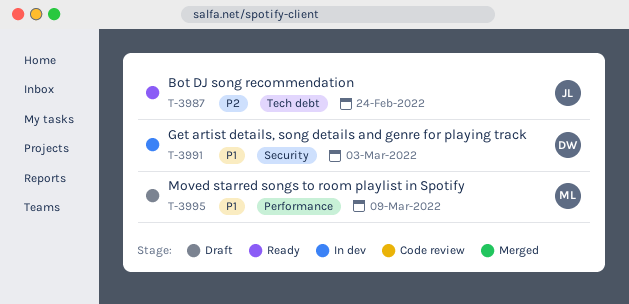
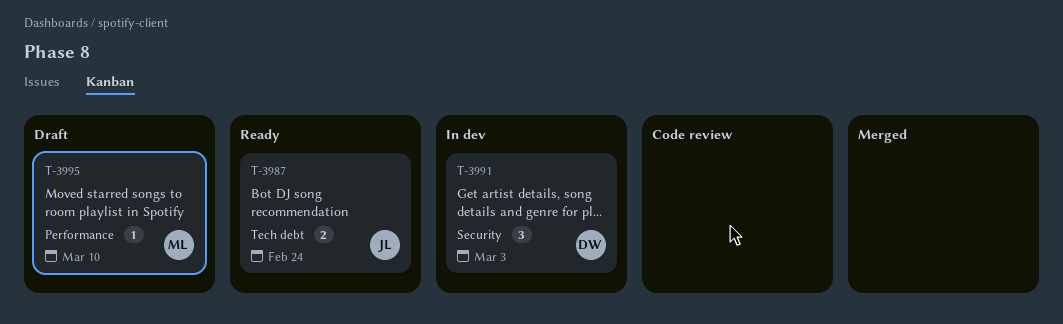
T-3995, due: Mar 9 -> Mar 10

